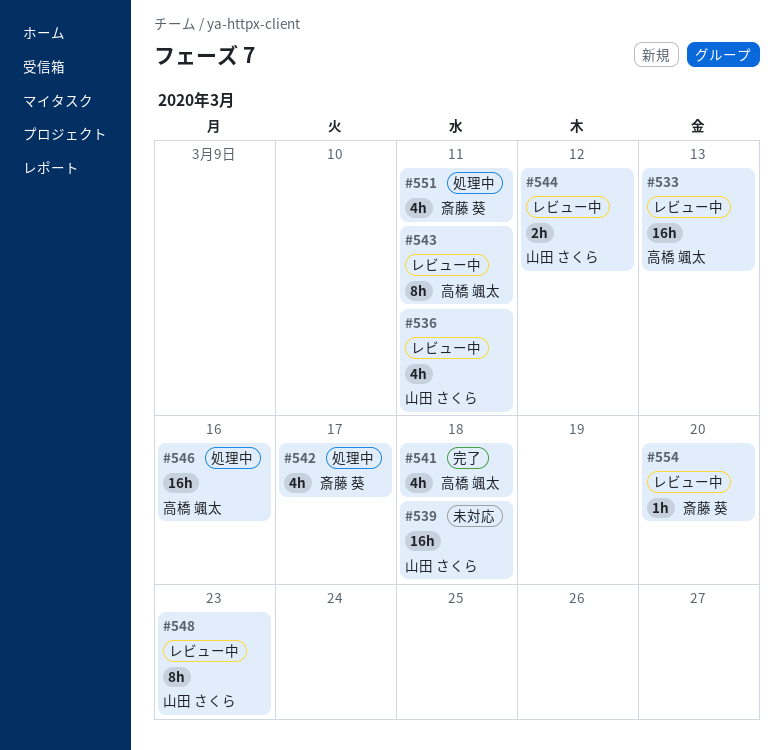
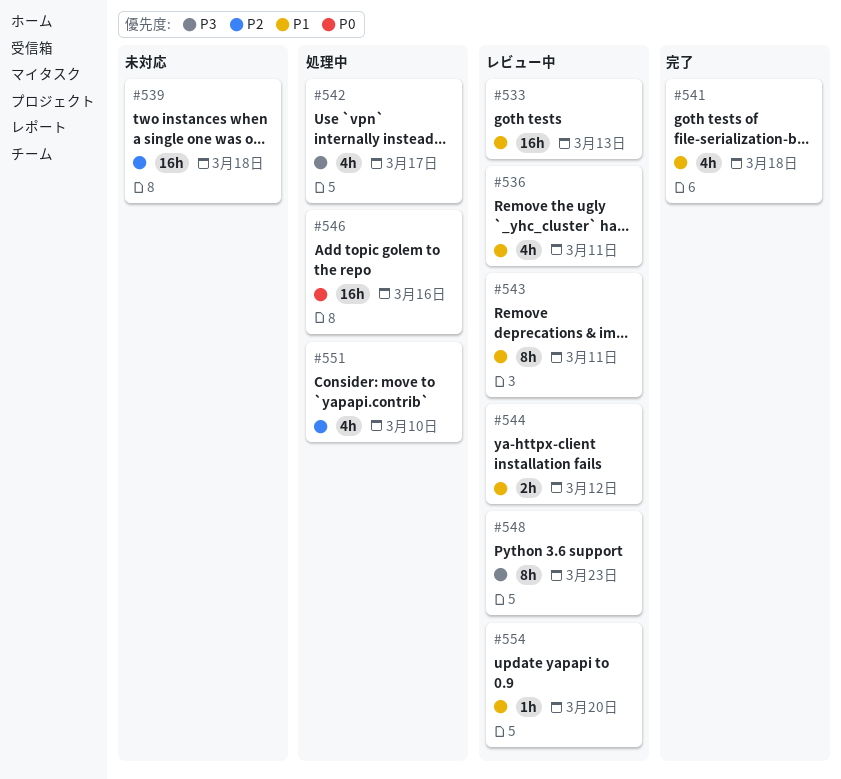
#551, due: Mar 11 -> Mar 10

